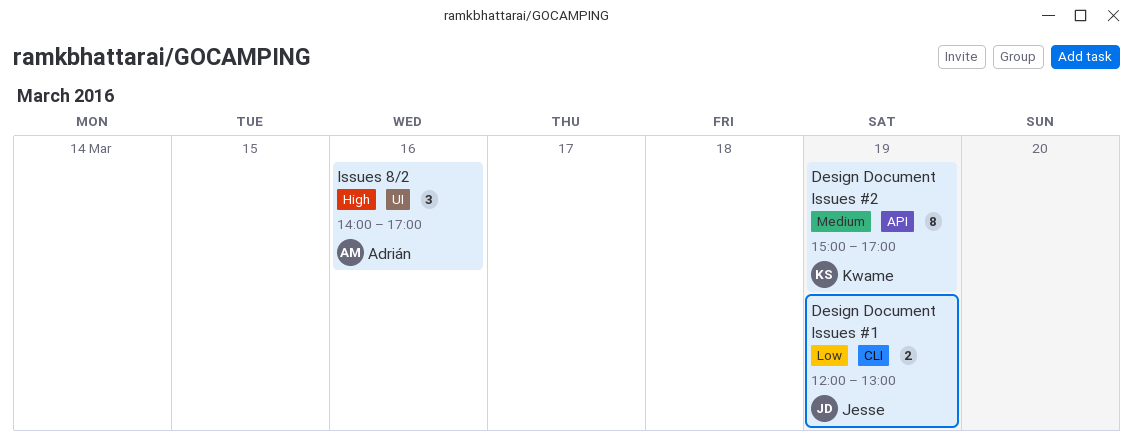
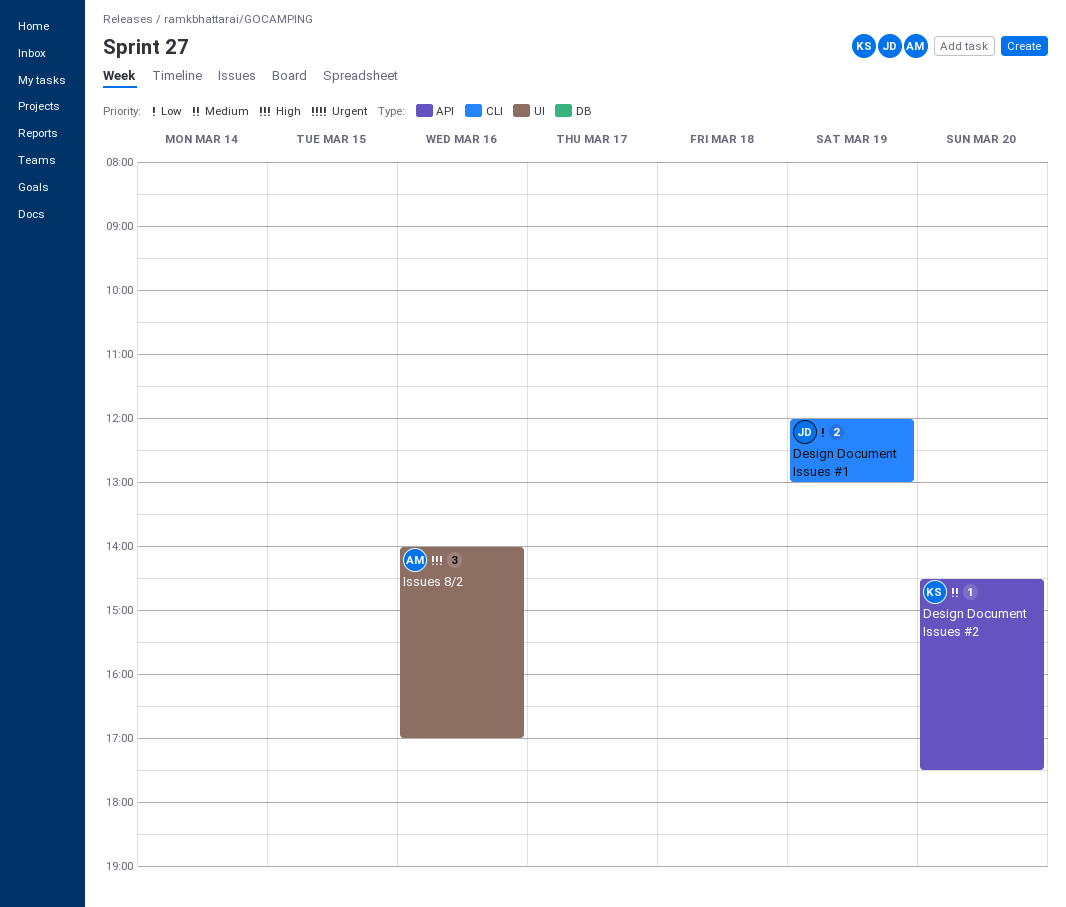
Design Document Issues #2, estimate: 8 -> 1
Design Document Issues #2, day: Mar 19 -> Mar 20
Design Document Issues #2, begins: 15:00 -> 14:30
Design Document Issues #2, ends: 17:00 -> 17:30

